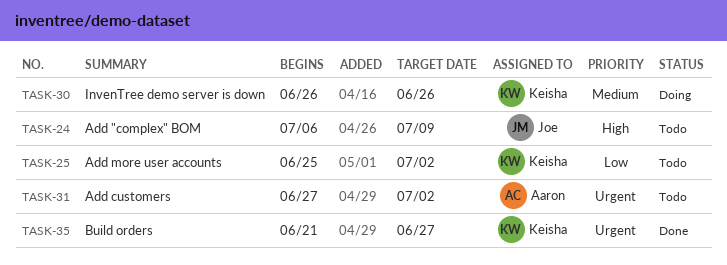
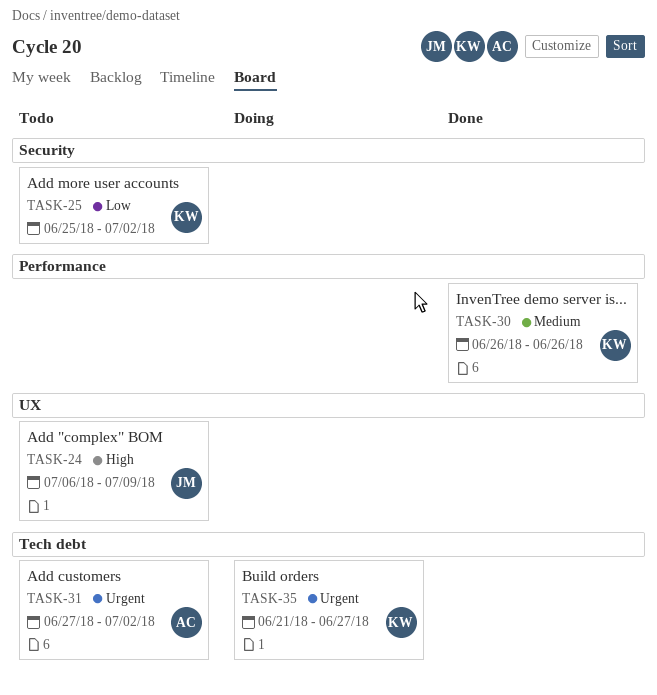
TASK-30, status: Doing -> Done
TASK-35, status: Done -> Doing

